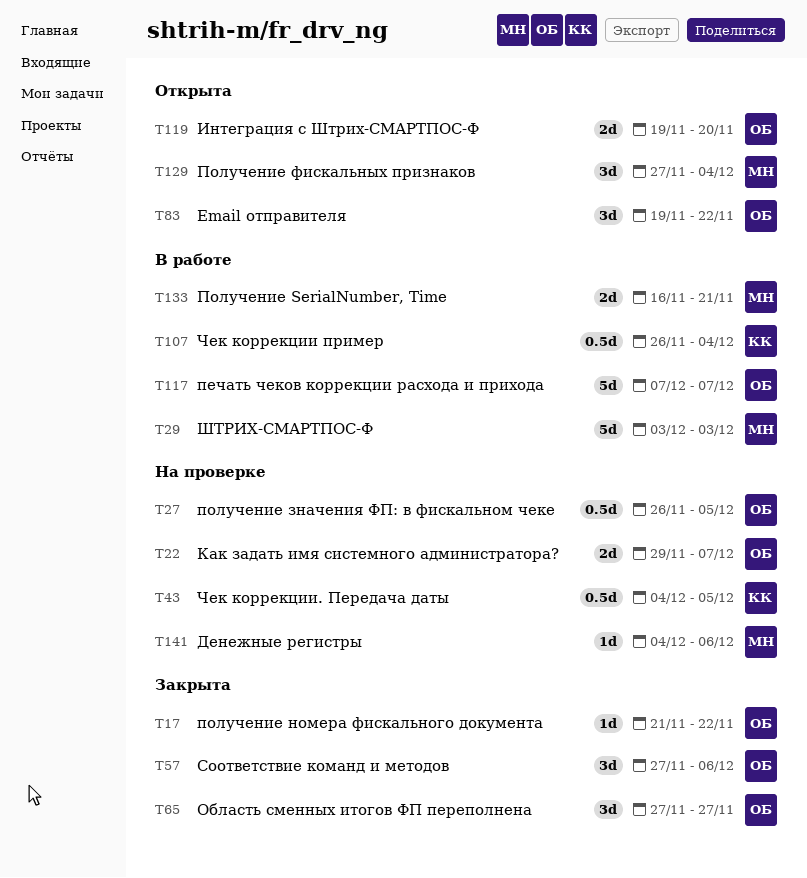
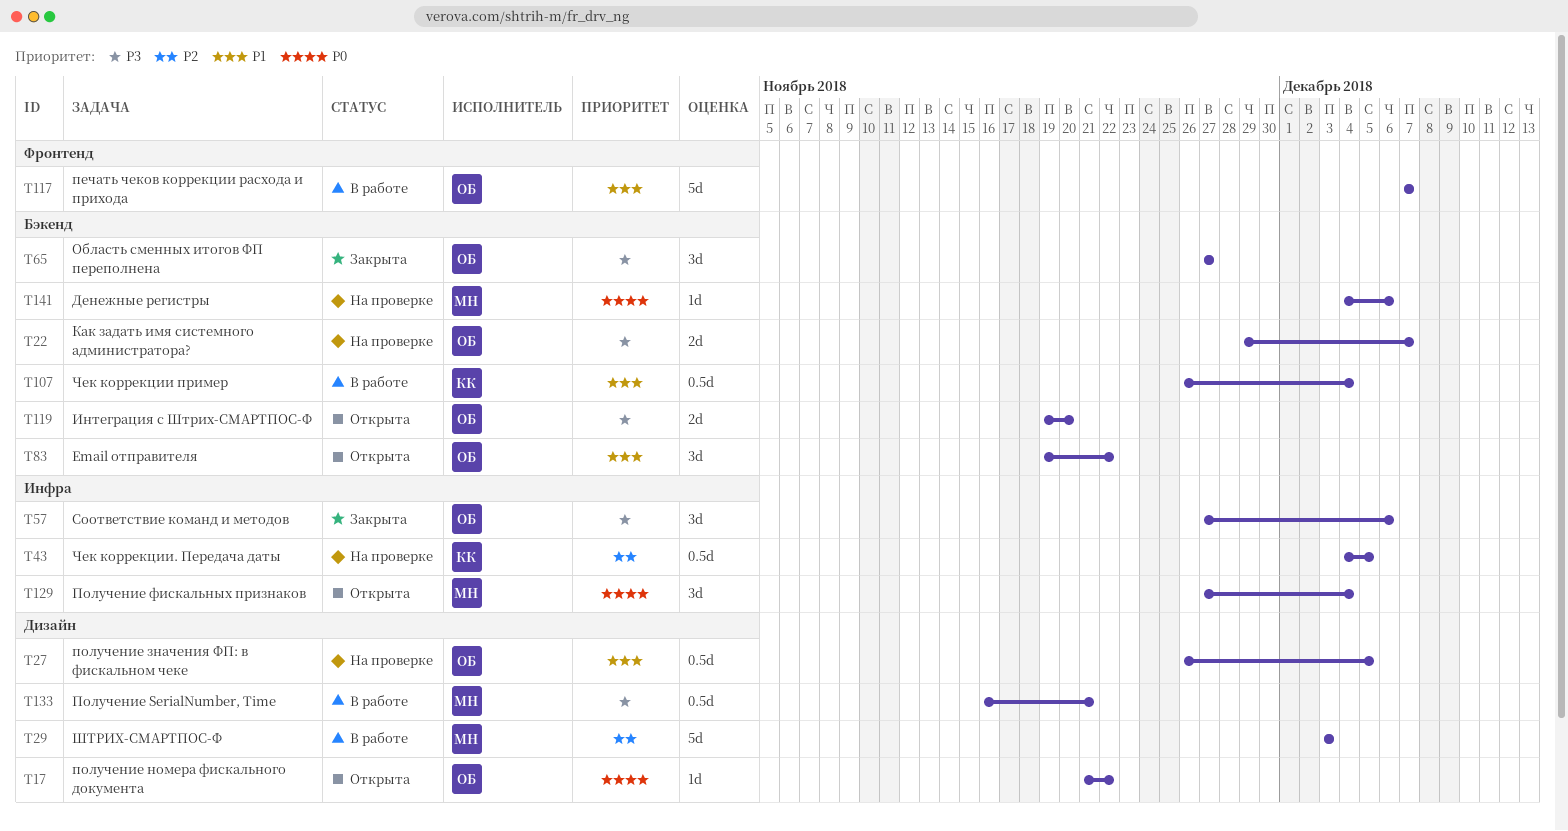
T17, status: Закрыта -> Открыта
T133, estimate: 2d -> 0.5d

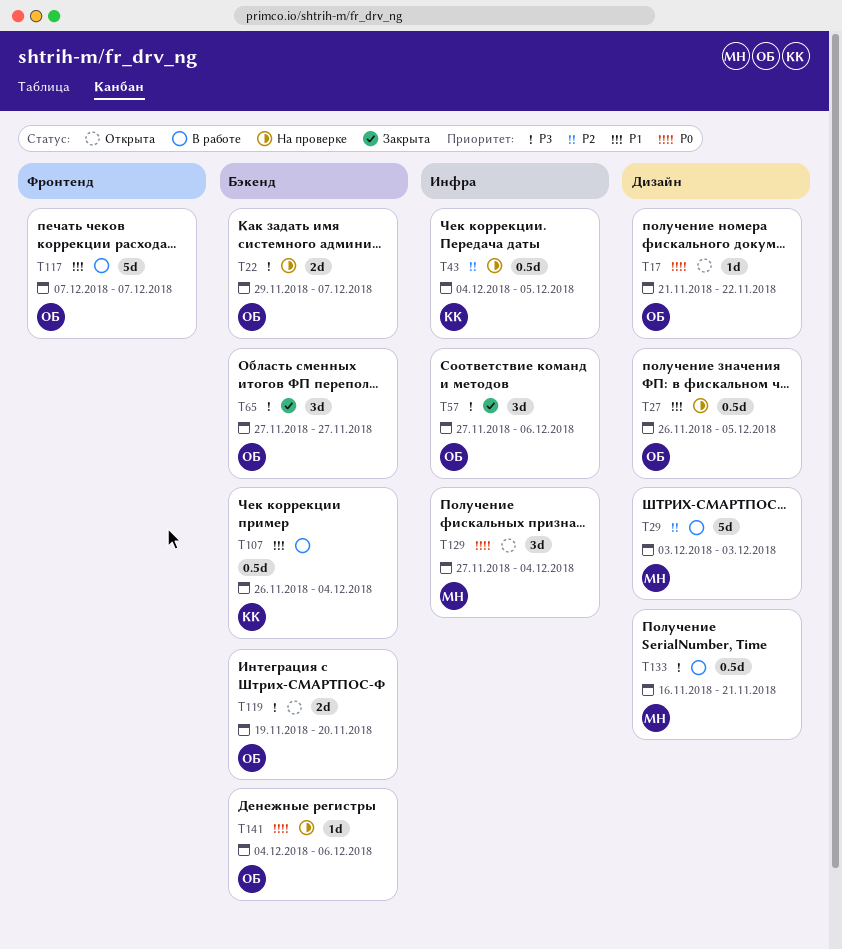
T83: present -> none
T141, owner: МН -> ОБ

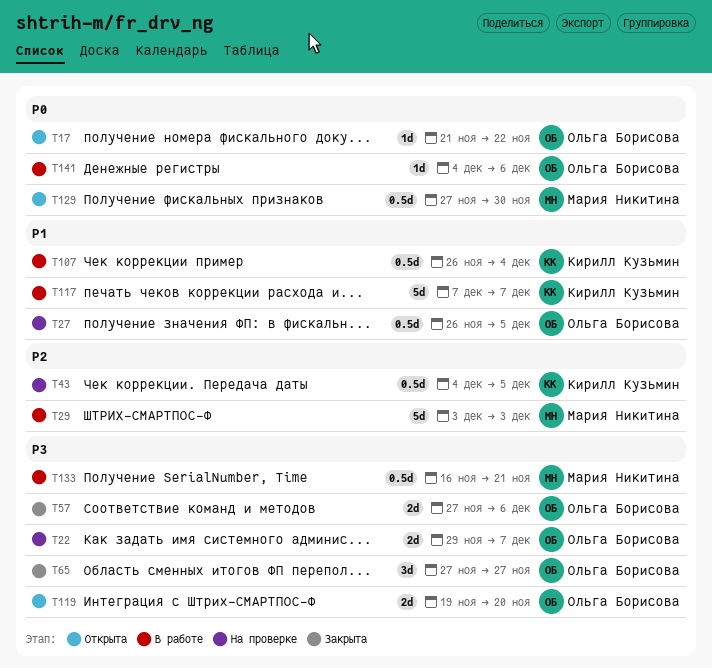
T57, estimate: 3d -> 2d
T117, owner: Ольга Борисова -> Кирилл Кузьмин
T129, estimate: 3d -> 0.5d
T129, due: Dec 4 -> Nov 30
T141, status: На проверке -> В работе

